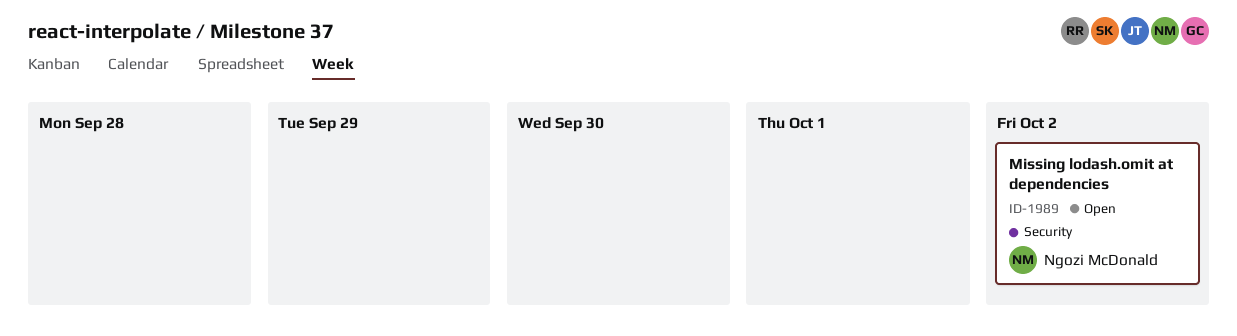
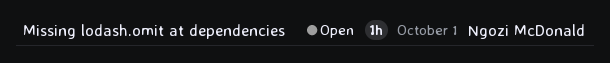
Missing lodash.omit at dependencies, due: Oct 2 -> Oct 1

